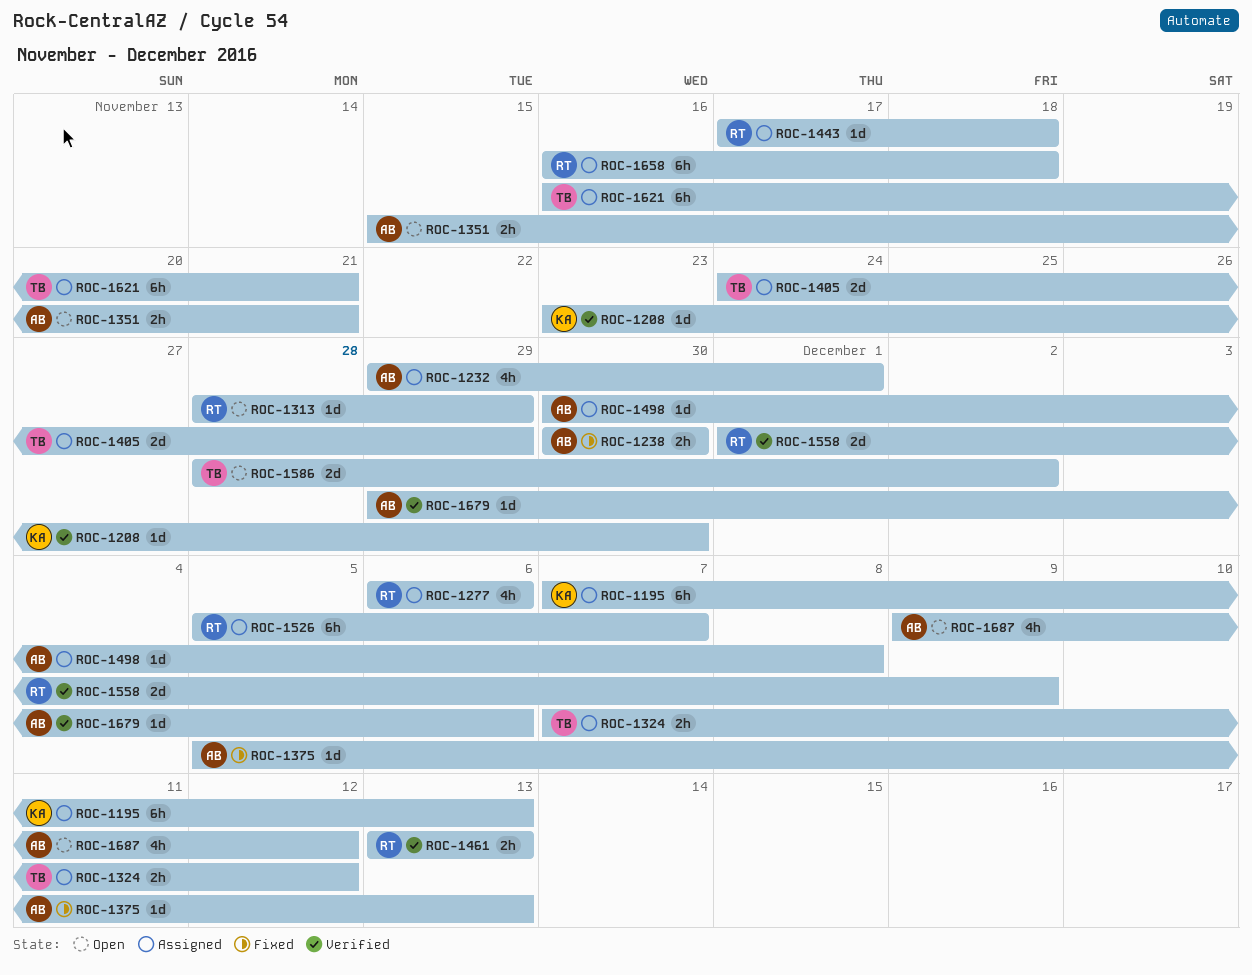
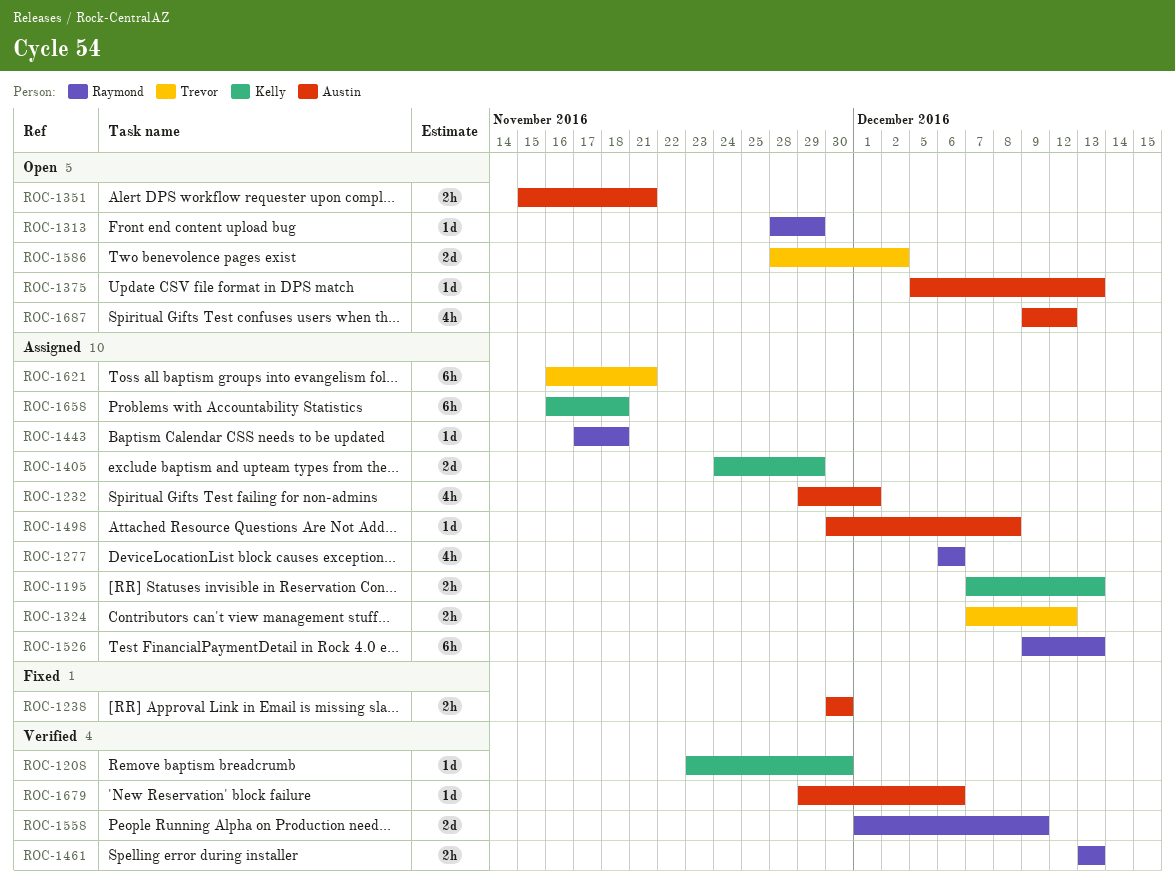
ROC-1195, estimate: 6h -> 2h
ROC-1375, status: Fixed -> Open
ROC-1405, owner: Trevor -> Kelly
ROC-1526, start: Dec 5 -> Dec 9
ROC-1526, due: Dec 7 -> Dec 13
ROC-1658, owner: Raymond -> Kelly

